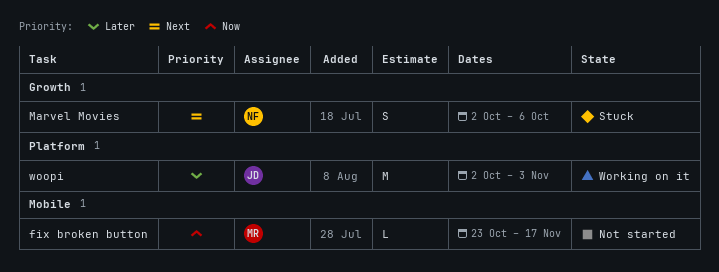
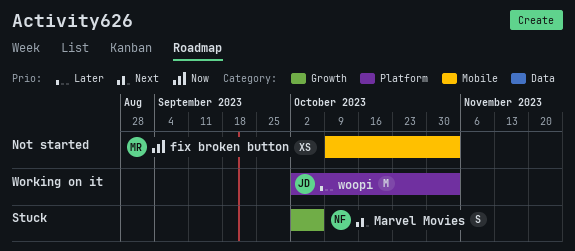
fix broken button, estimate: L -> XS
fix broken button, start: Oct 23 -> Oct 9
fix broken button, due: Nov 17 -> Nov 3

